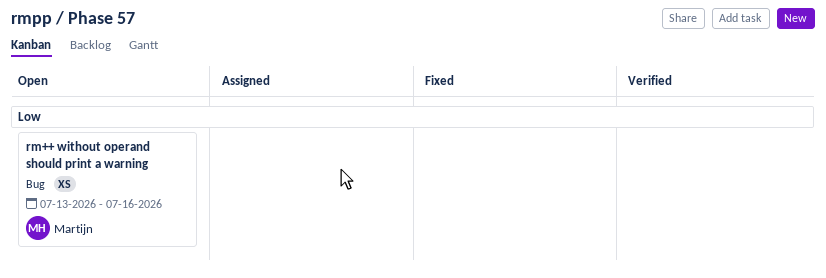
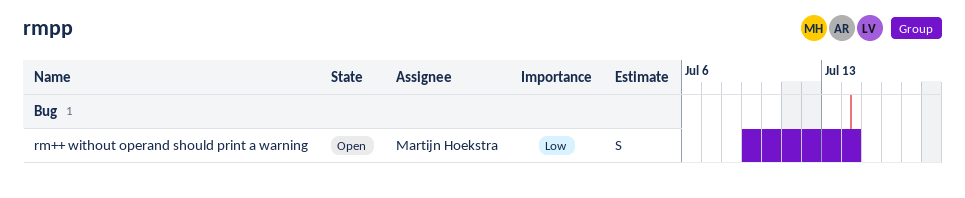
rm++ without operand should print a warning, estimate: XS -> S
rm++ without operand should print a warning, start: Jul 13 -> Jul 9
rm++ without operand should print a warning, due: Jul 16 -> Jul 14

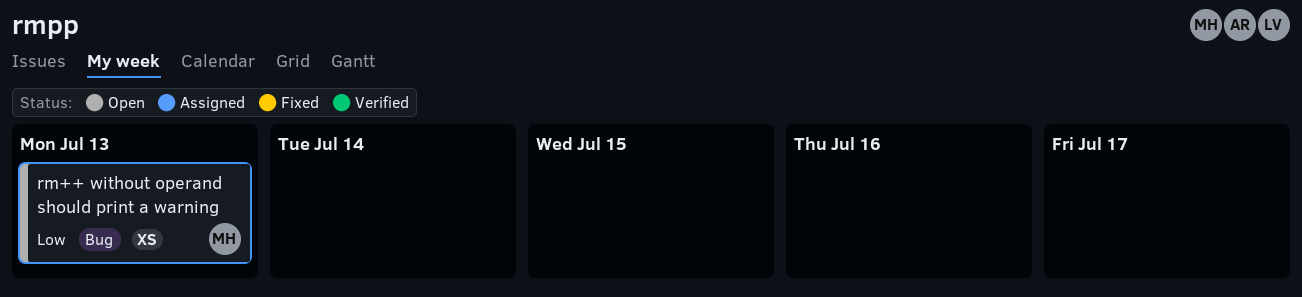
rm++ without operand should print a warning, estimate: S -> XS
rm++ without operand should print a warning, due: Jul 14 -> Jul 13

